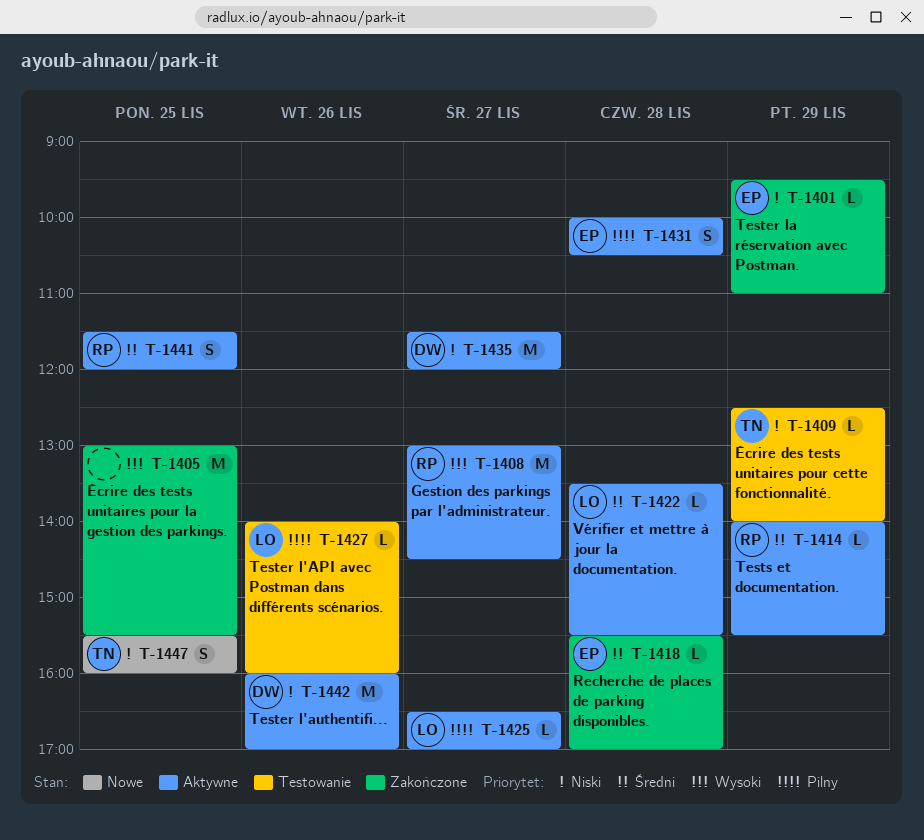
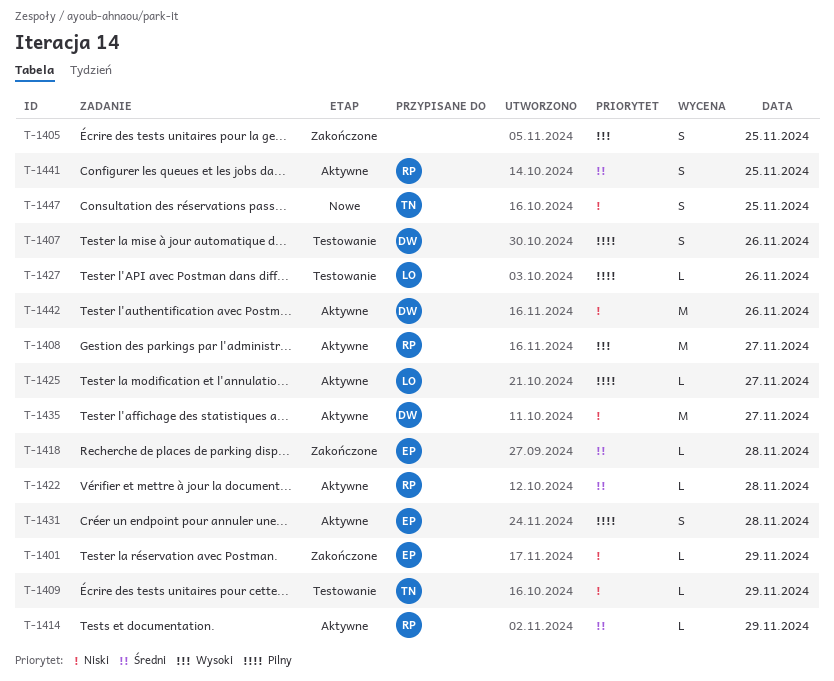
T-1405, estimate: M -> S
T-1407: none -> present
T-1422, owner: LO -> RP

